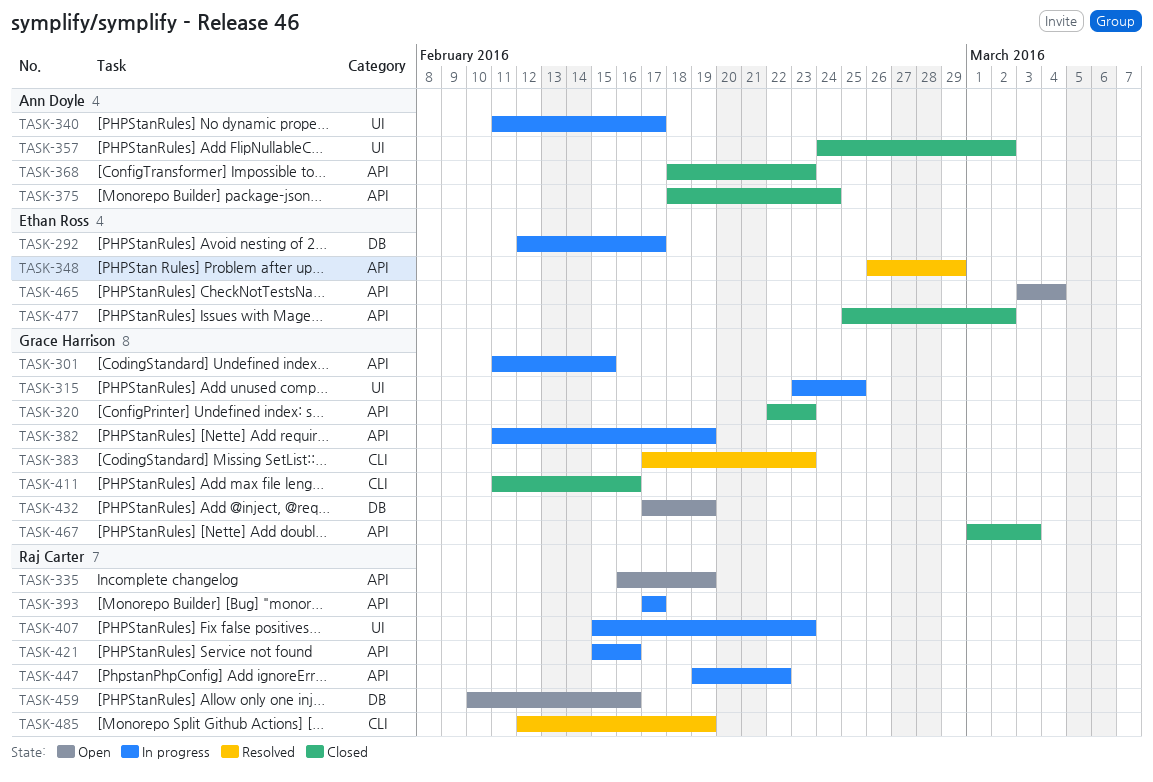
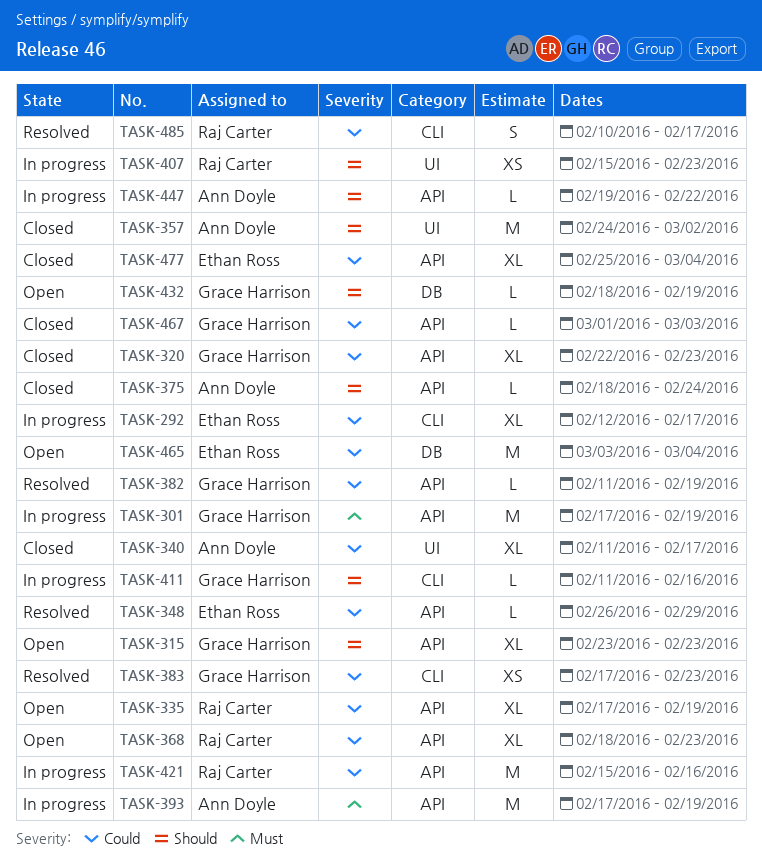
TASK-292, label: DB -> CLI
TASK-301, start: Feb 11 -> Feb 17
TASK-301, due: Feb 15 -> Feb 19
TASK-315, status: In progress -> Open
TASK-315, label: UI -> API
TASK-315, due: Feb 25 -> Feb 23
TASK-335, start: Feb 16 -> Feb 17
TASK-340, status: In progress -> Closed
TASK-368, status: Closed -> Open
TASK-368, owner: Ann Doyle -> Raj Carter
TASK-382, status: In progress -> Resolved
TASK-393, owner: Raj Carter -> Ann Doyle
TASK-393, due: Feb 17 -> Feb 19
TASK-411, status: Closed -> In progress
TASK-432, start: Feb 17 -> Feb 18
TASK-447, owner: Raj Carter -> Ann Doyle
TASK-459: present -> none
TASK-465, label: API -> DB
TASK-477, due: Mar 2 -> Mar 4
TASK-485, start: Feb 12 -> Feb 10
TASK-485, due: Feb 19 -> Feb 17

